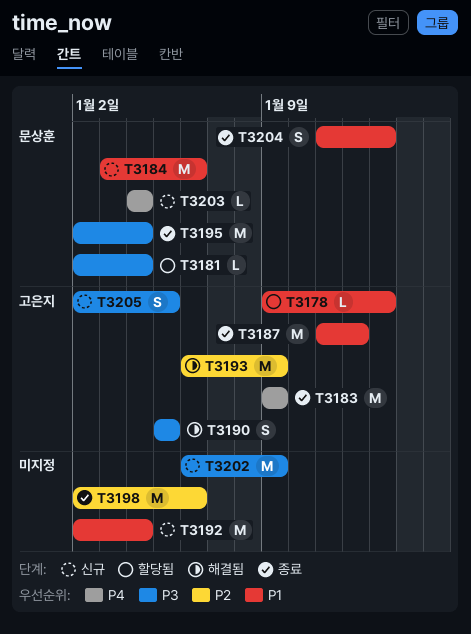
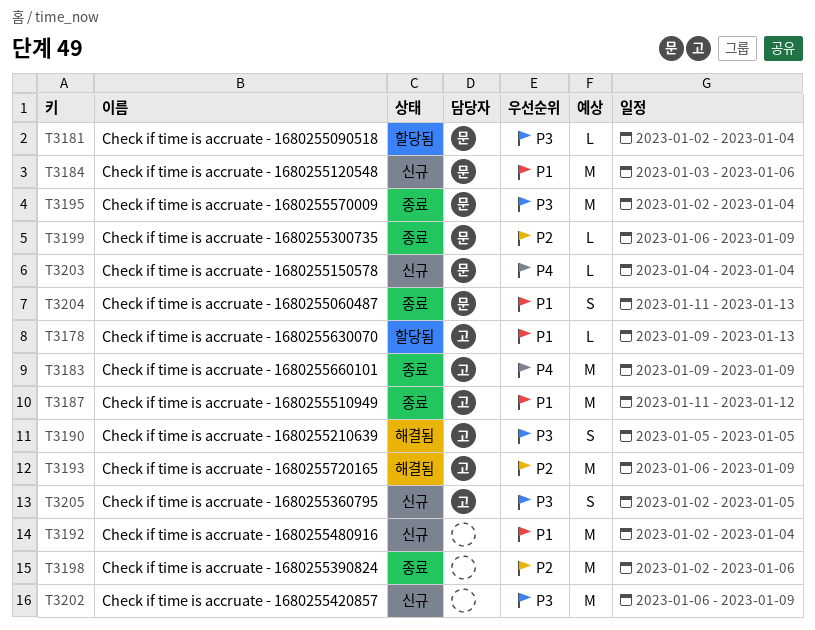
T3199: none -> present

